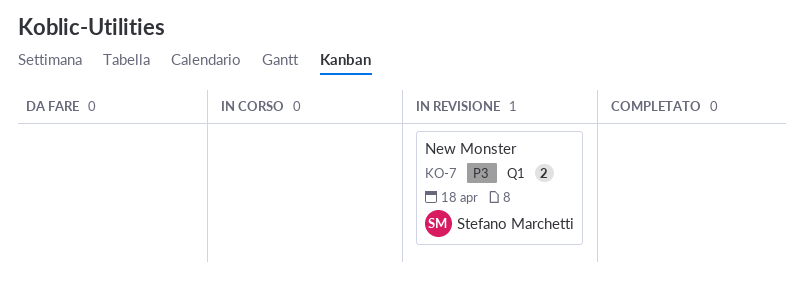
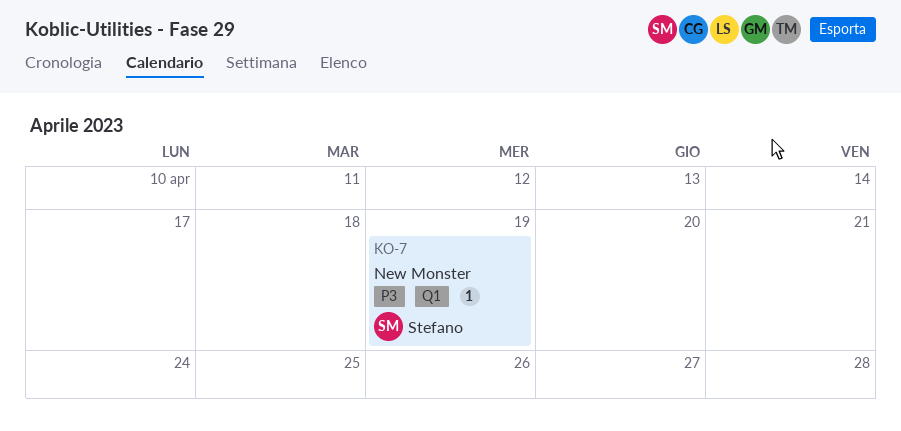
KO-7, estimate: 2 -> 1
KO-7, due: Apr 18 -> Apr 19

